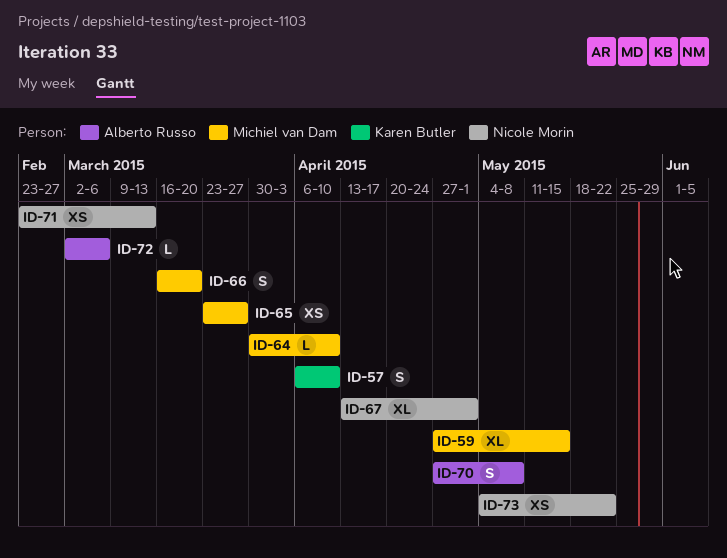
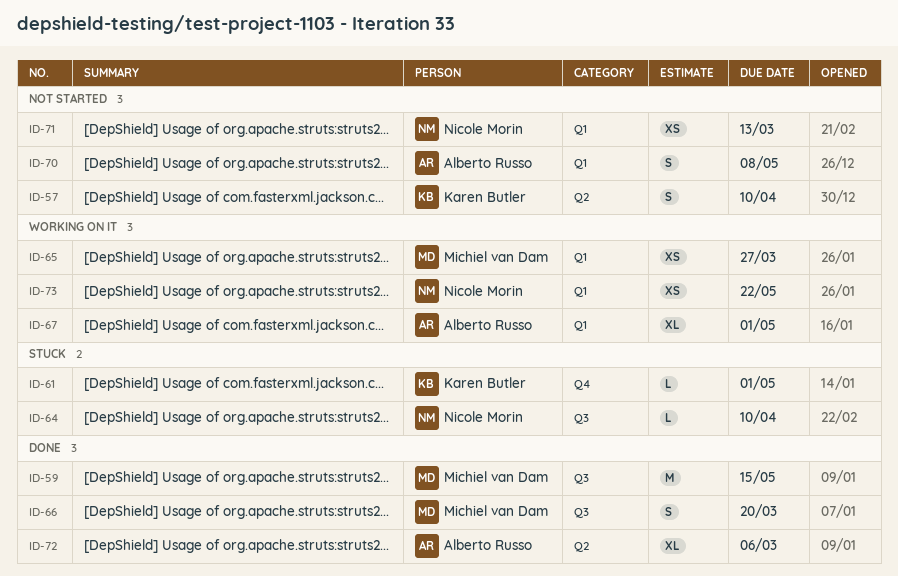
ID-59, estimate: XL -> M
ID-61: none -> present
ID-64, owner: Michiel van Dam -> Nicole Morin
ID-67, owner: Nicole Morin -> Alberto Russo
ID-72, estimate: L -> XL

